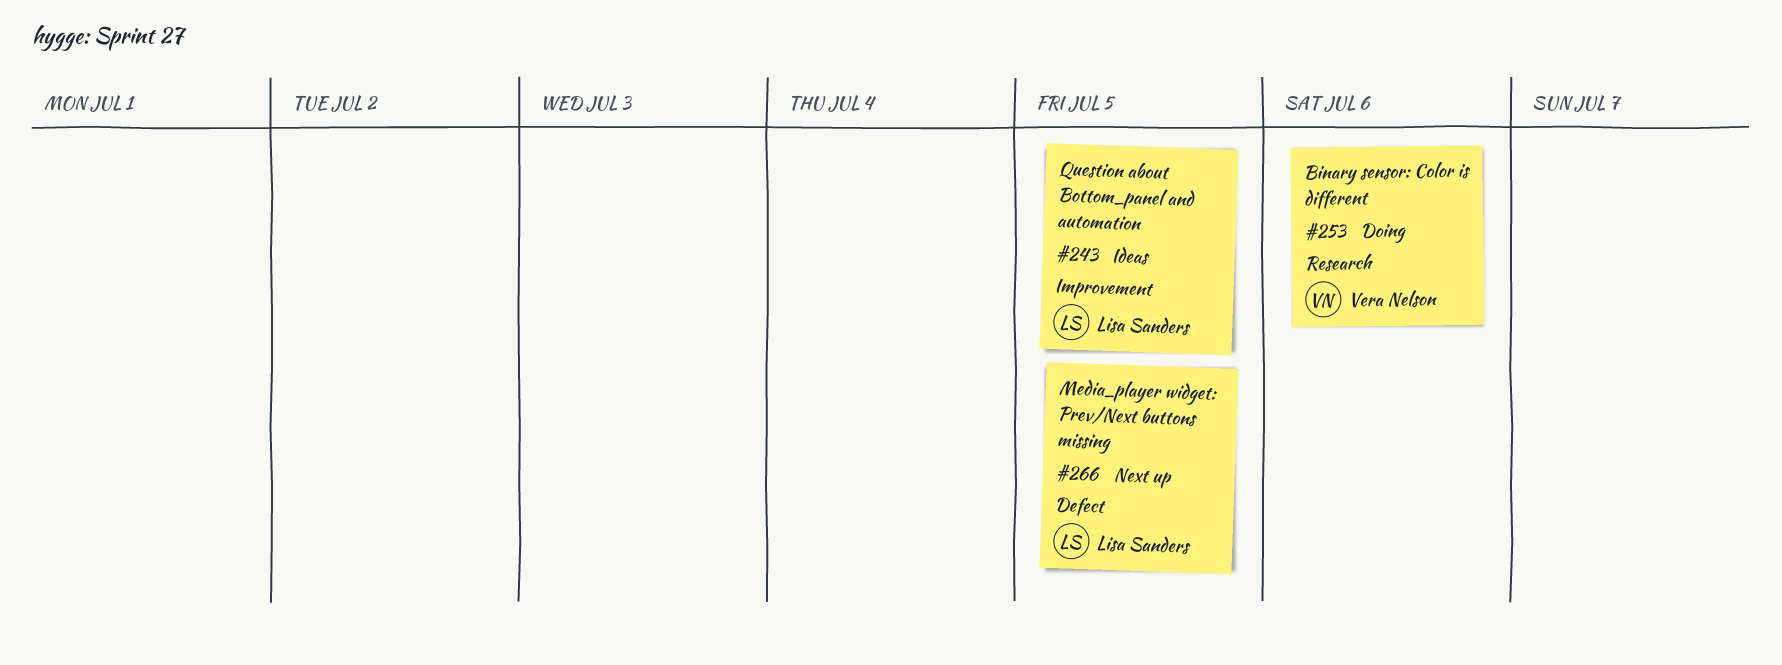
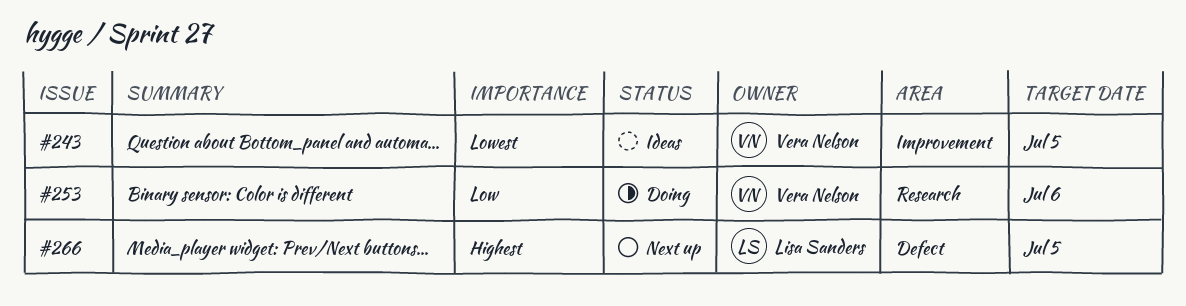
#243, owner: Lisa Sanders -> Vera Nelson

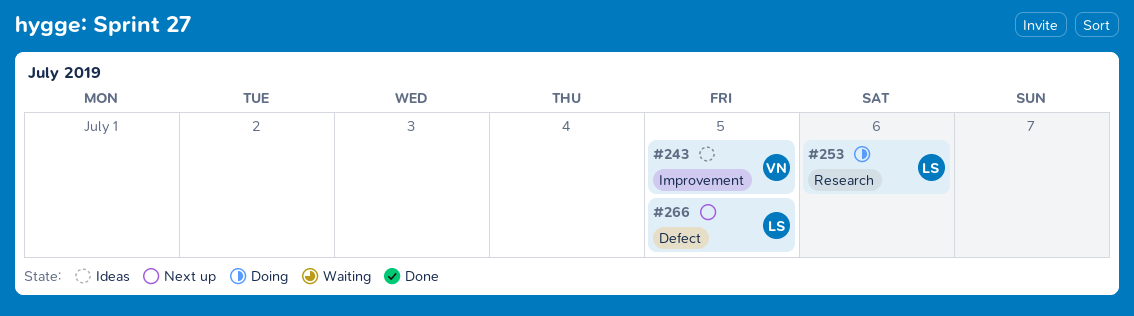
#253, owner: Vera Nelson -> Lisa Sanders

